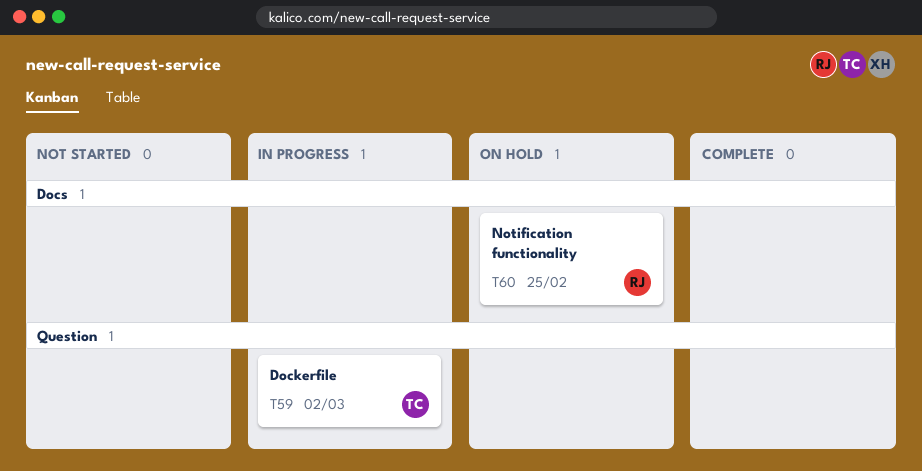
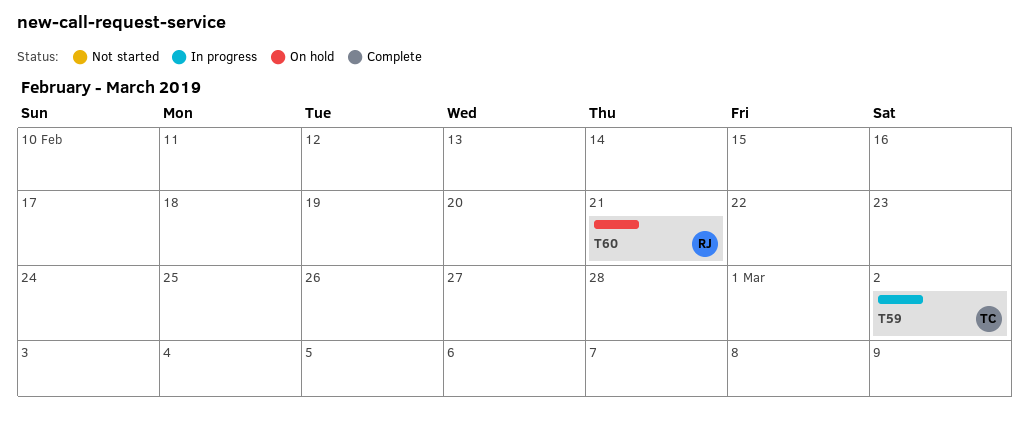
T60, due: Feb 25 -> Feb 21

